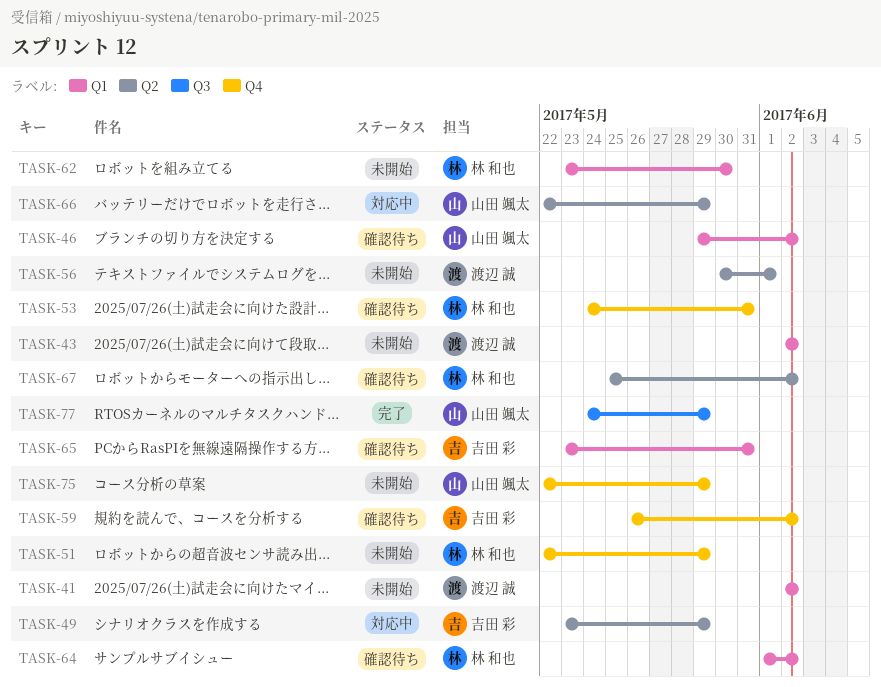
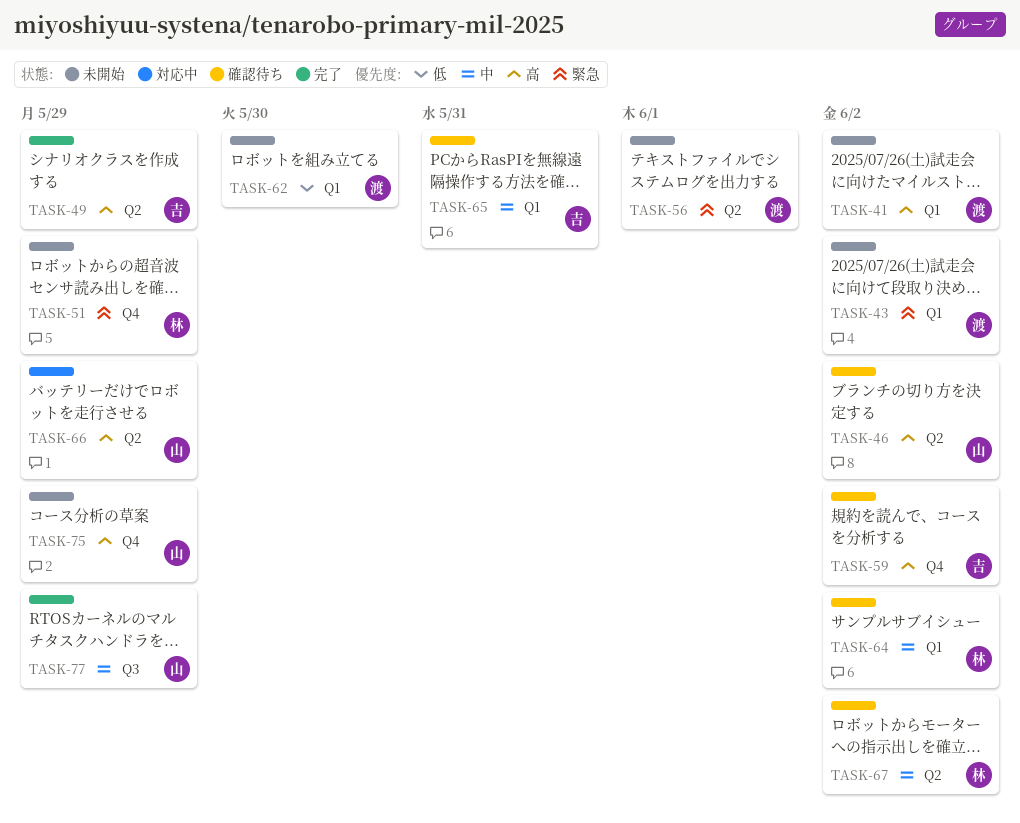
TASK-46, label: Q1 -> Q2
TASK-49, status: 対応中 -> 完了
TASK-53: present -> none
TASK-62, owner: 林 和也 -> 渡辺 誠

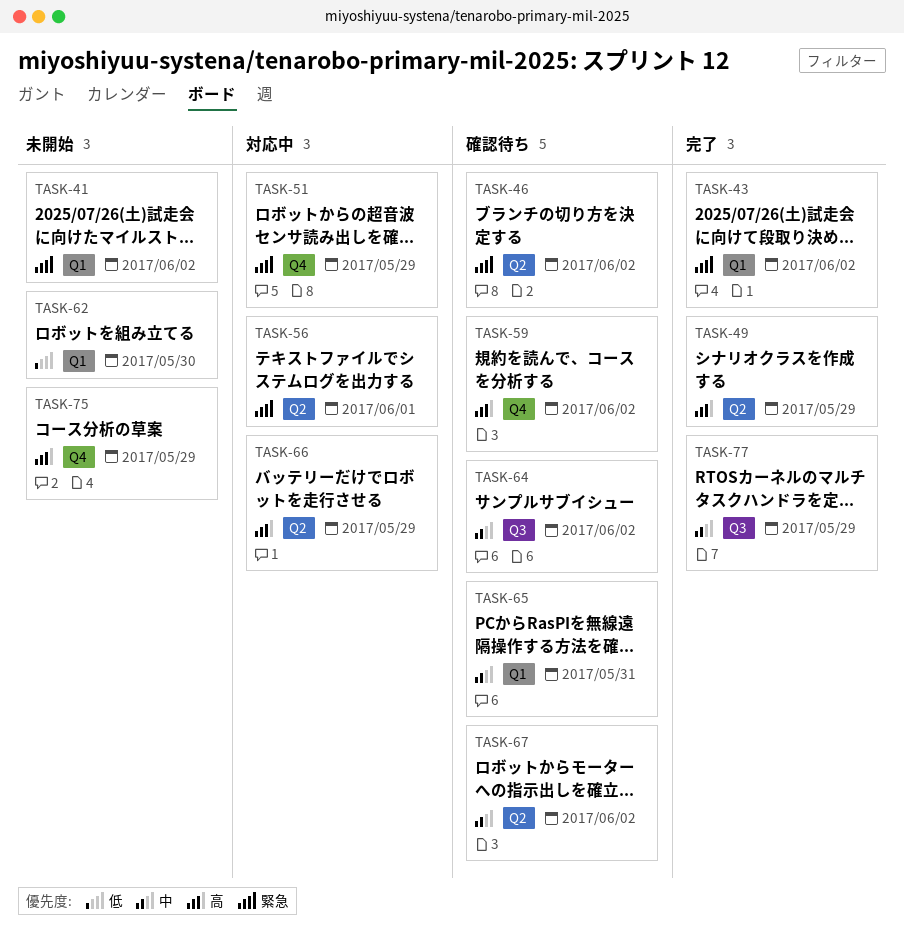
TASK-41, priority: 高 -> 緊急
TASK-43, status: 未開始 -> 完了
TASK-46, priority: 高 -> 緊急
TASK-51, status: 未開始 -> 対応中
TASK-56, status: 未開始 -> 対応中
TASK-64, label: Q1 -> Q3

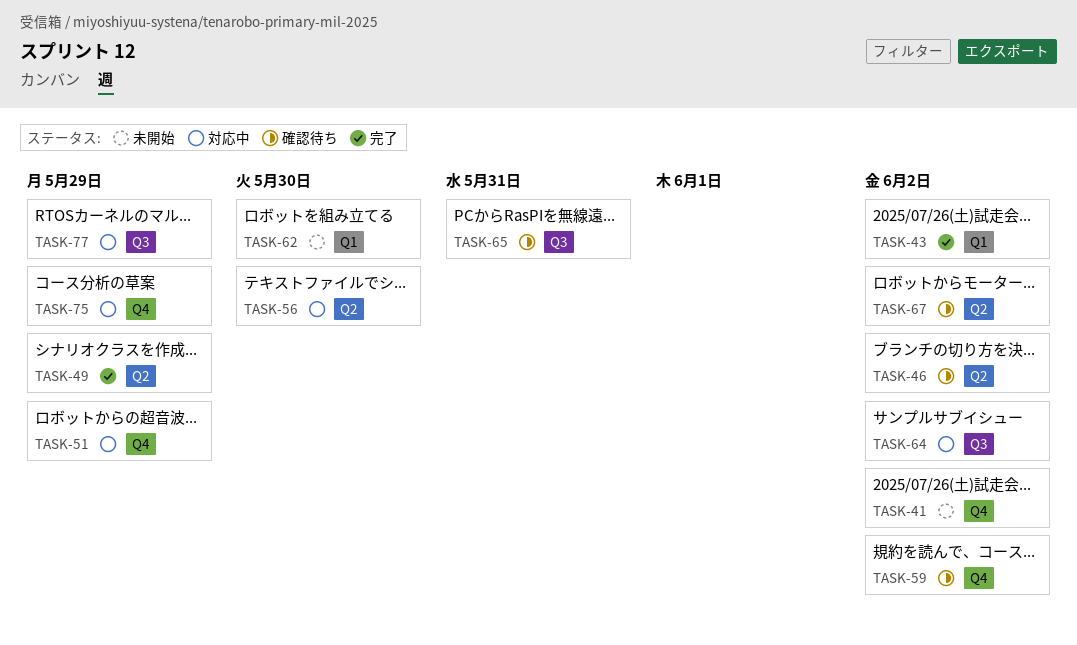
TASK-41, label: Q1 -> Q4
TASK-56, due: Jun 1 -> May 30
TASK-64, status: 確認待ち -> 対応中
TASK-65, label: Q1 -> Q3
TASK-66: present -> none
TASK-75, status: 未開始 -> 対応中
TASK-77, status: 完了 -> 対応中

